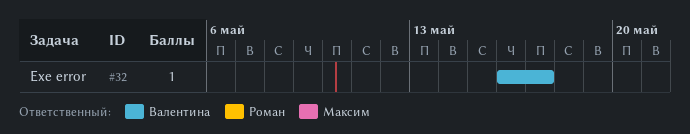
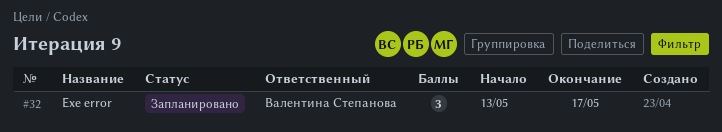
#32, estimate: 1 -> 3
#32, start: May 16 -> May 13

